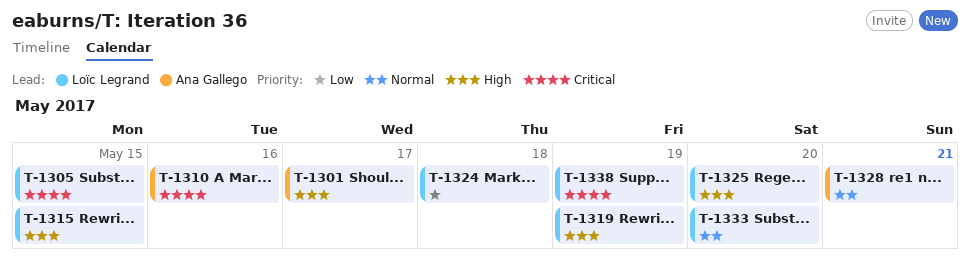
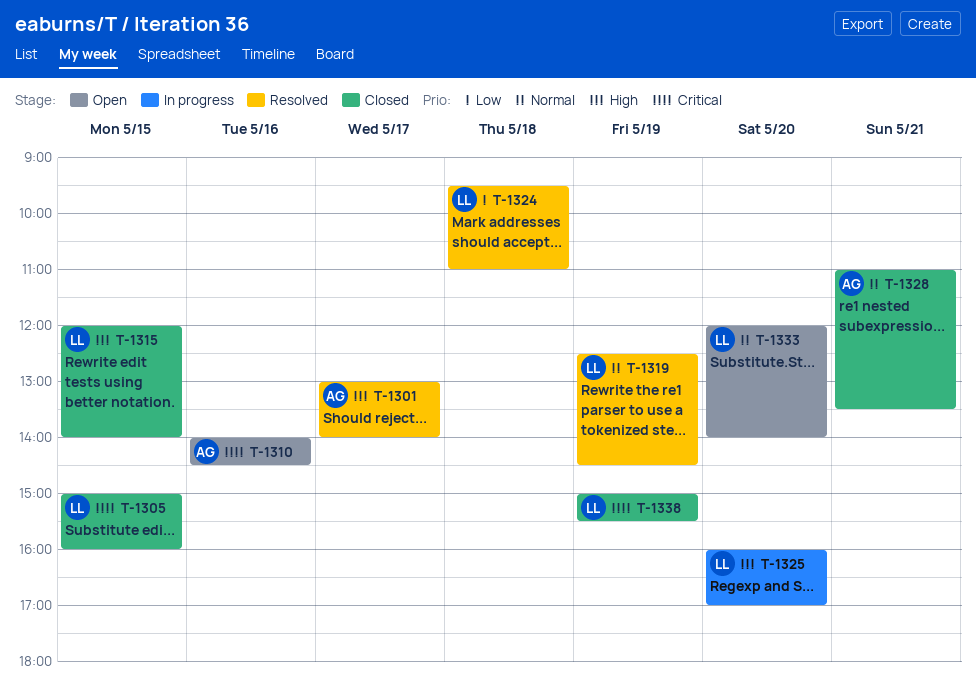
T-1319, priority: High -> Normal

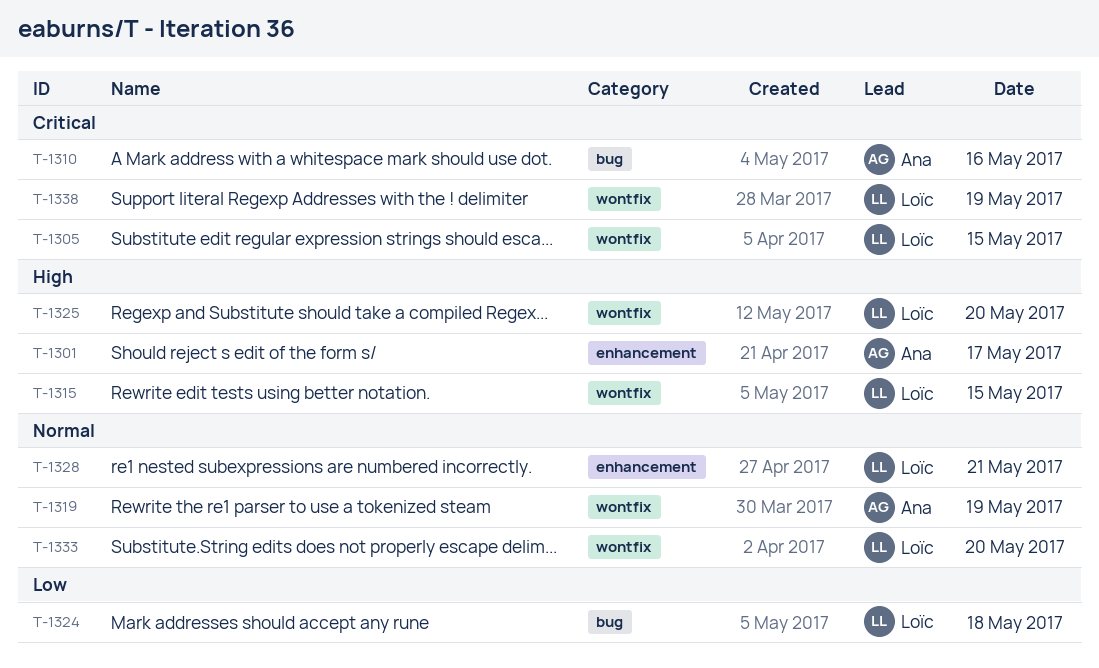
T-1319, owner: Loïc -> Ana
T-1328, owner: Ana -> Loïc

